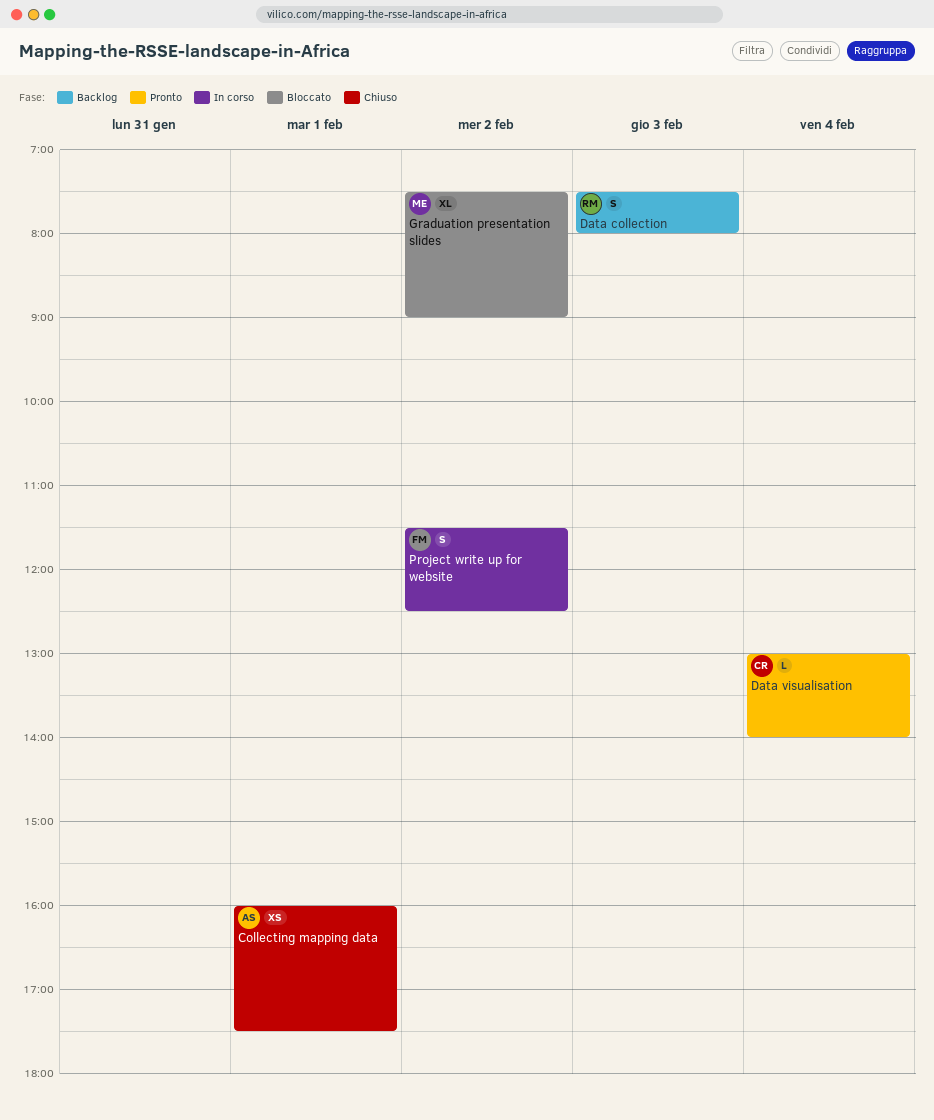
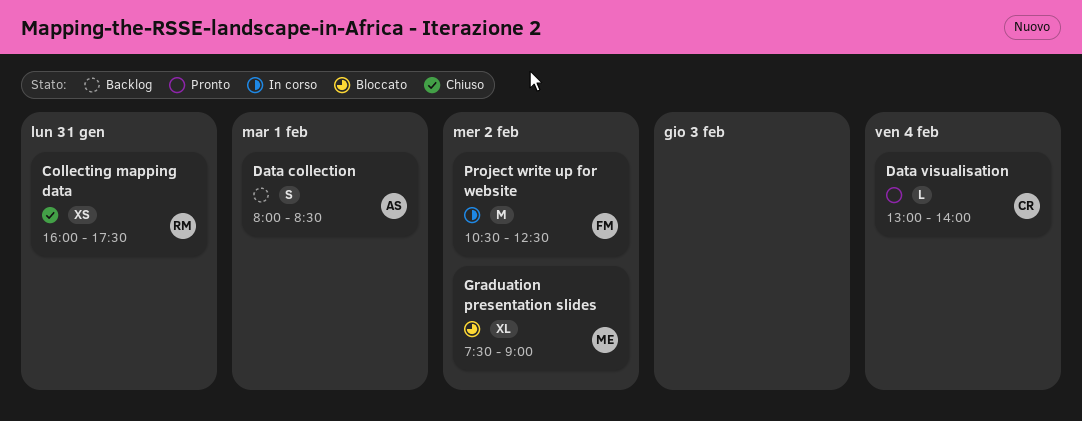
Collecting mapping data, owner: AS -> RM
Collecting mapping data, day: Feb 1 -> Jan 31
Data collection, owner: RM -> AS
Data collection, day: Feb 3 -> Feb 1
Data collection, begins: 07:30 -> 08:00
Data collection, ends: 08:00 -> 08:30
Project write up for website, estimate: S -> M
Project write up for website, begins: 11:30 -> 10:30

